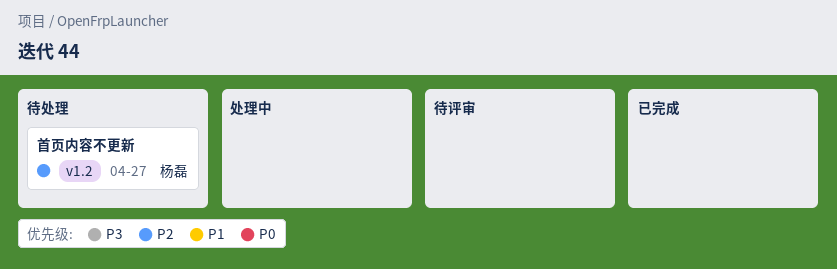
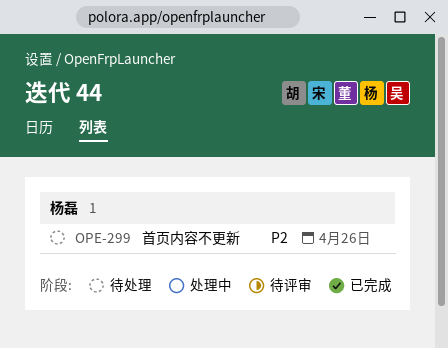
首页内容不更新, due: Apr 27 -> Apr 26

